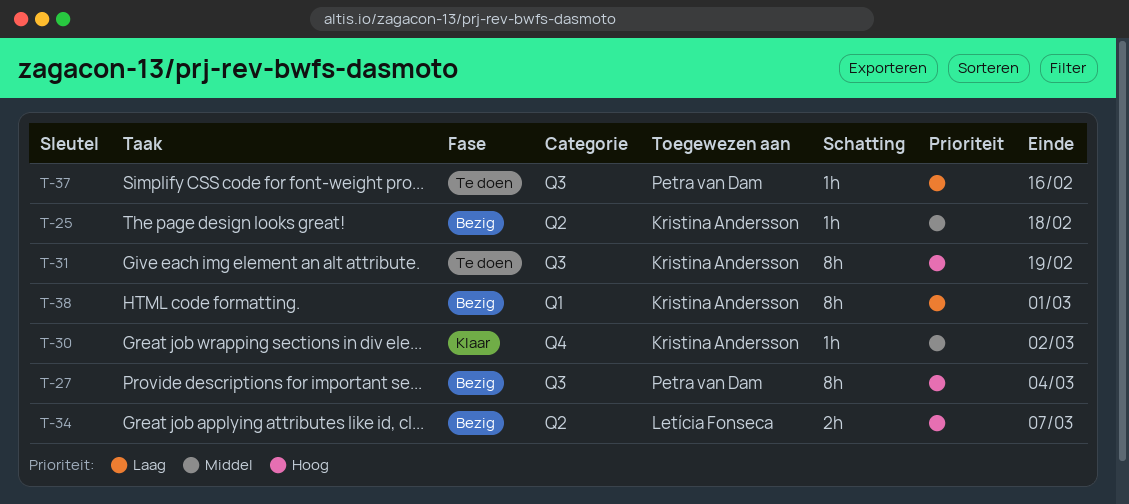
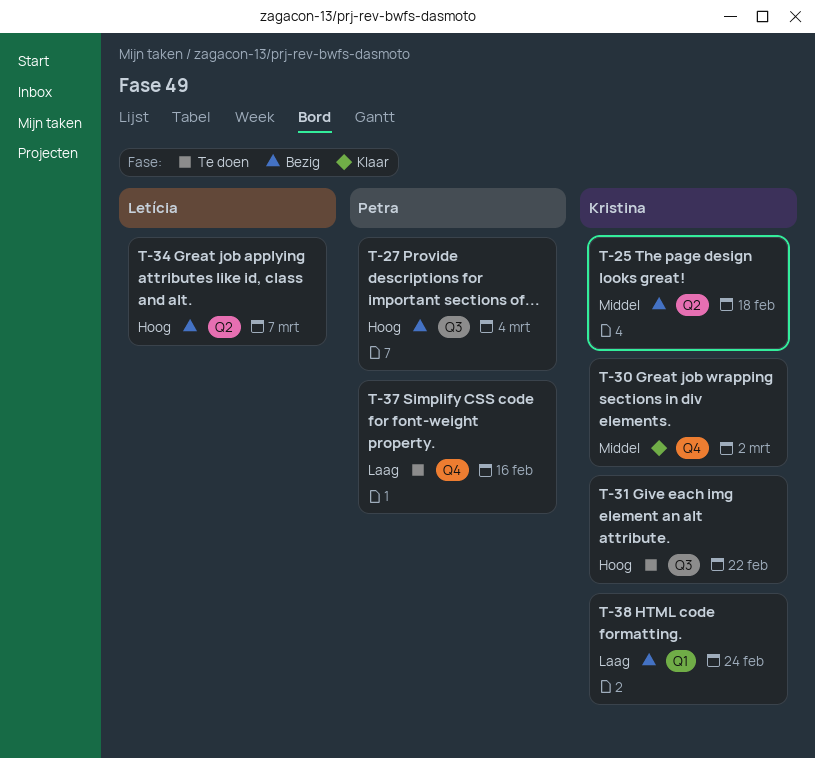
T-31, due: Feb 19 -> Feb 22
T-37, label: Q3 -> Q4
T-38, due: Mar 1 -> Feb 24

